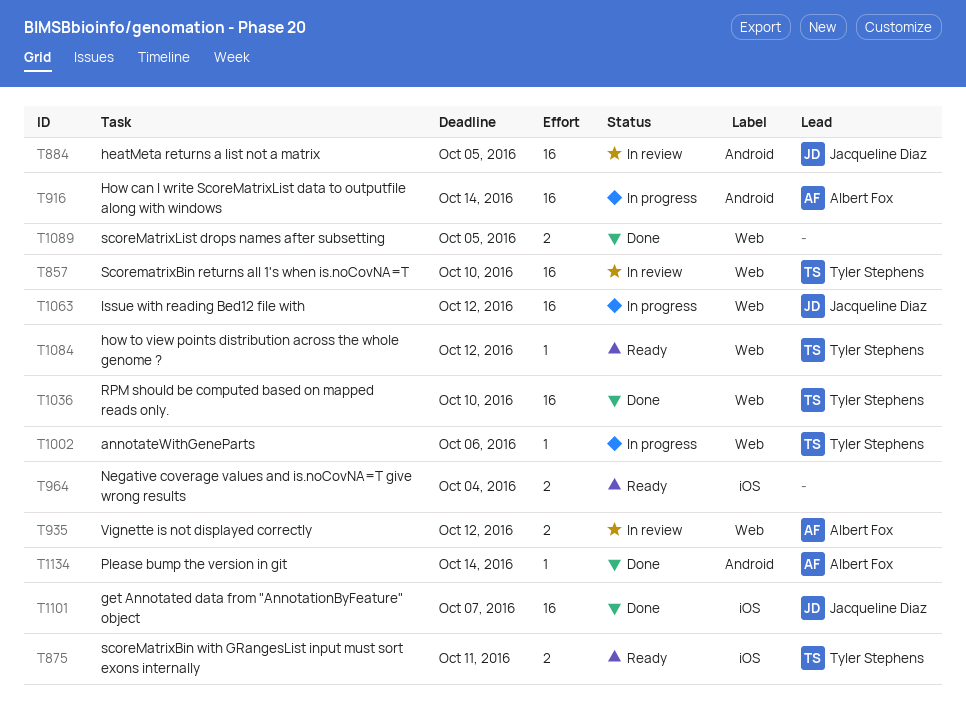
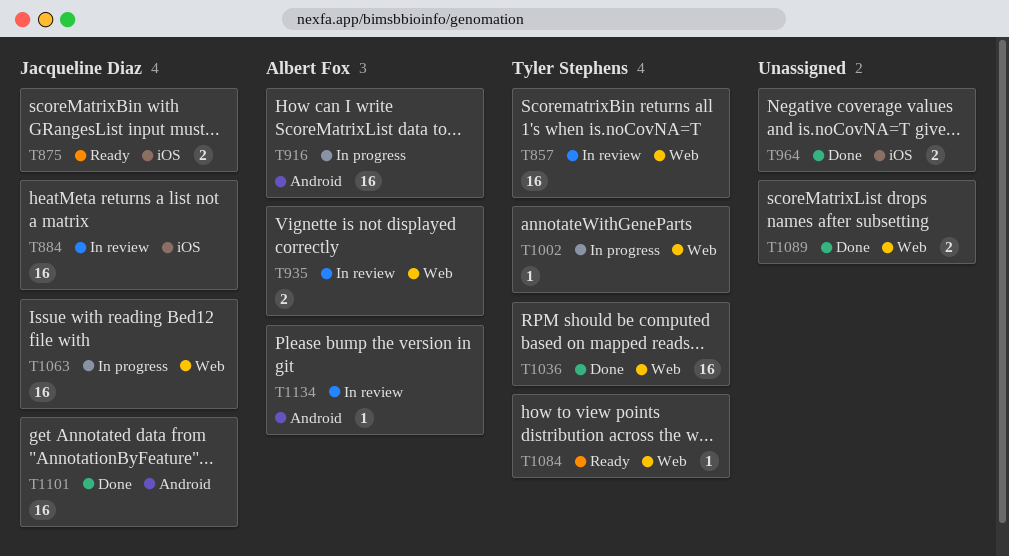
T875, owner: Tyler Stephens -> Jacqueline Diaz
T884, label: Android -> iOS
T964, status: Ready -> Done
T1101, label: iOS -> Android
T1134, status: Done -> In review

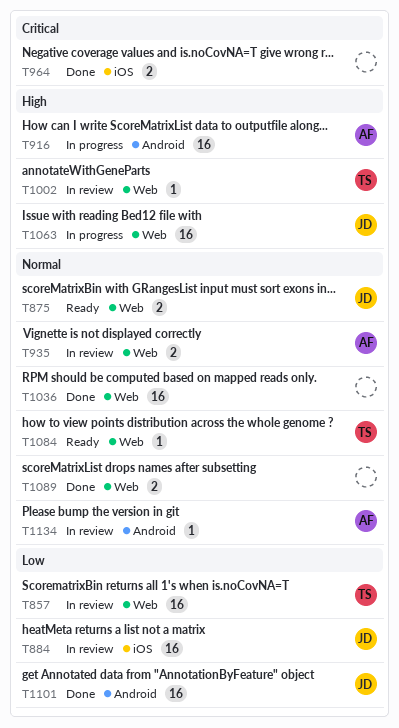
T875, label: iOS -> Web
T1002, status: In progress -> In review
T1036, owner: Tyler Stephens -> none

